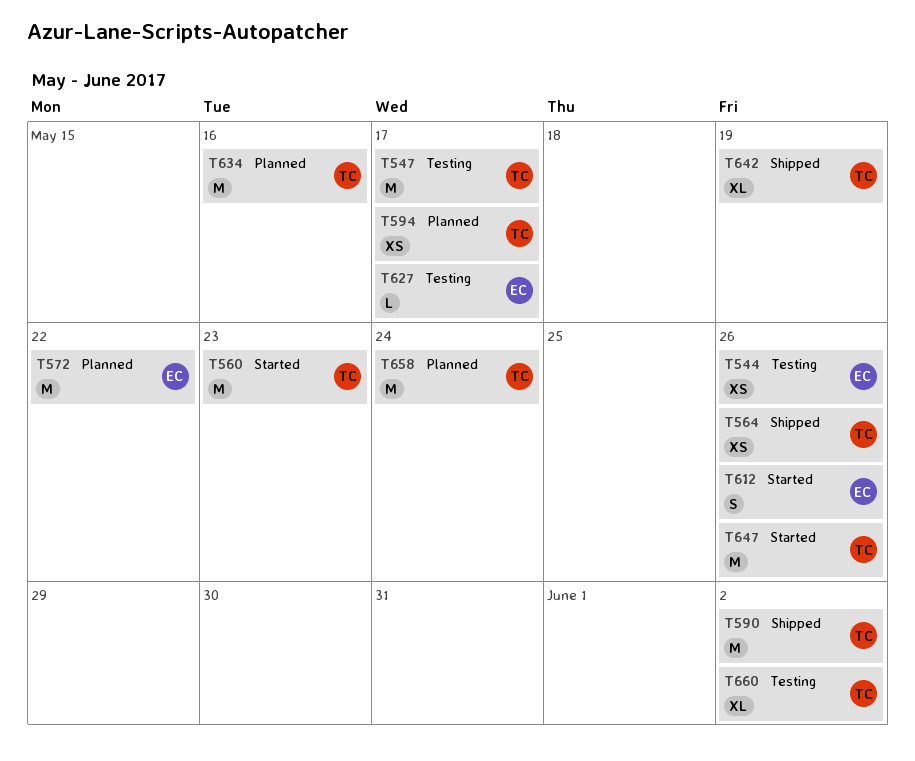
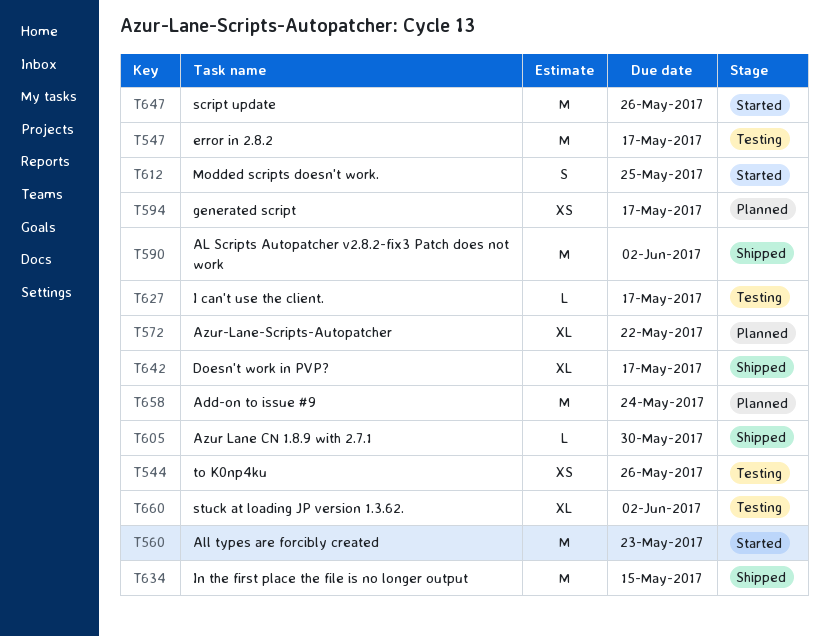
T564: present -> none
T572, estimate: M -> XL
T605: none -> present
T612, due: May 26 -> May 25
T634, status: Planned -> Shipped
T634, due: May 16 -> May 15
T642, due: May 19 -> May 17

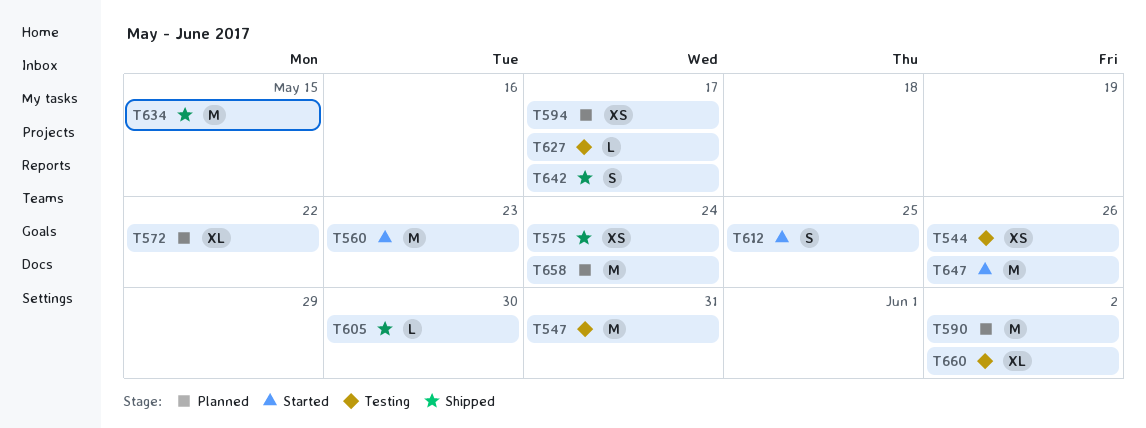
T547, due: May 17 -> May 31
T575: none -> present
T590, status: Shipped -> Planned
T642, estimate: XL -> S

